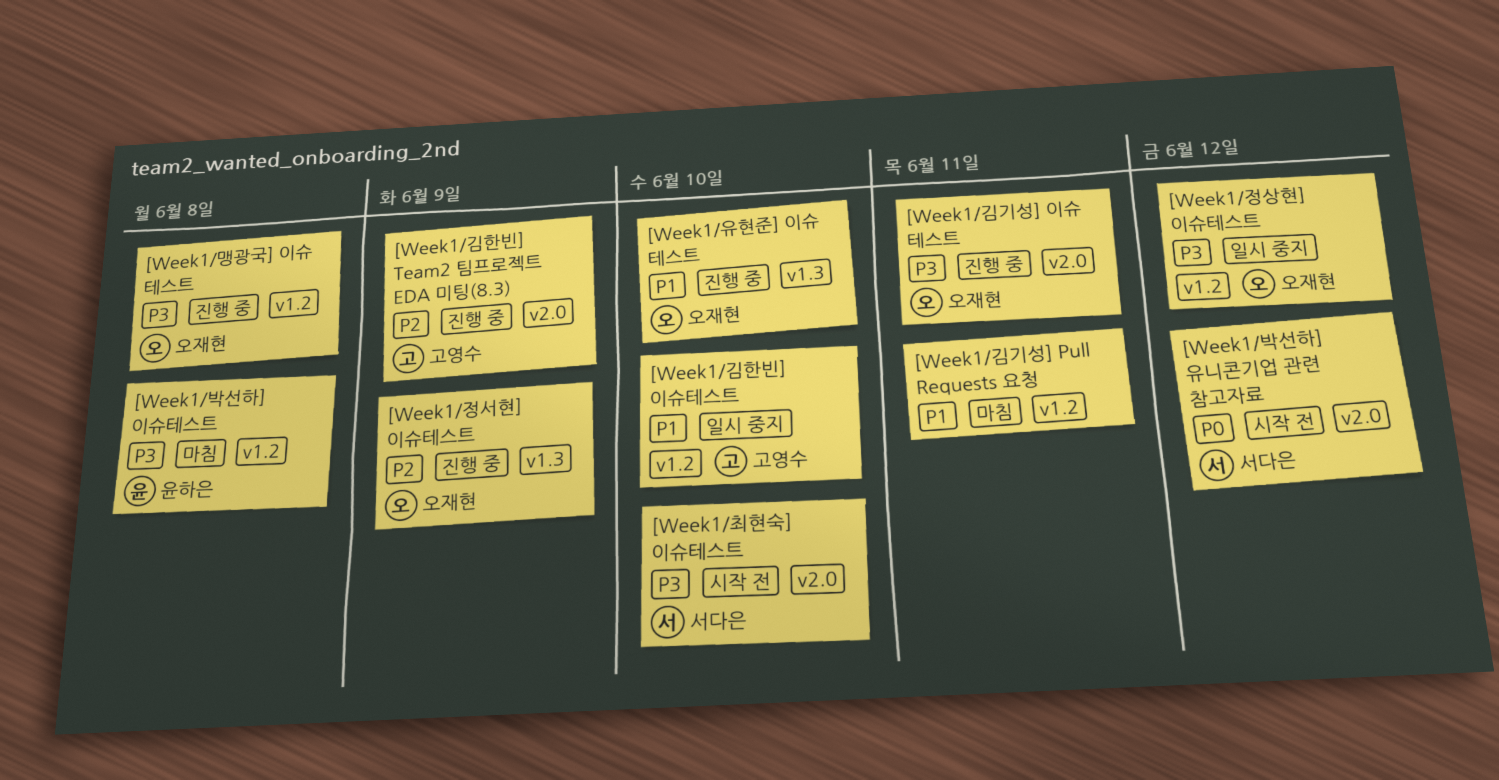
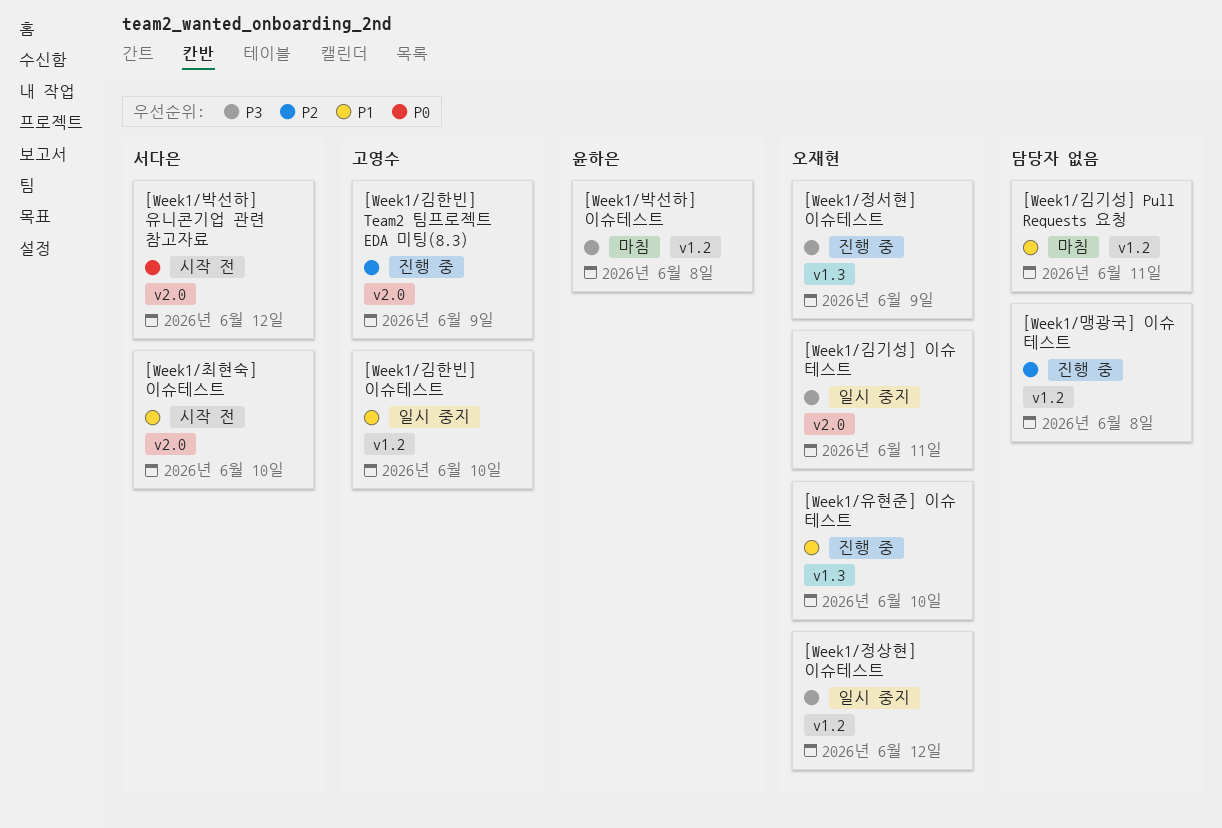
[Week1/김기성] 이슈 테스트, status: 진행 중 -> 일시 중지
[Week1/맹광국] 이슈 테스트, owner: 오재현 -> none
[Week1/맹광국] 이슈 테스트, priority: P3 -> P2
[Week1/정서현] 이슈테스트, priority: P2 -> P3
[Week1/최현숙] 이슈테스트, priority: P3 -> P1

